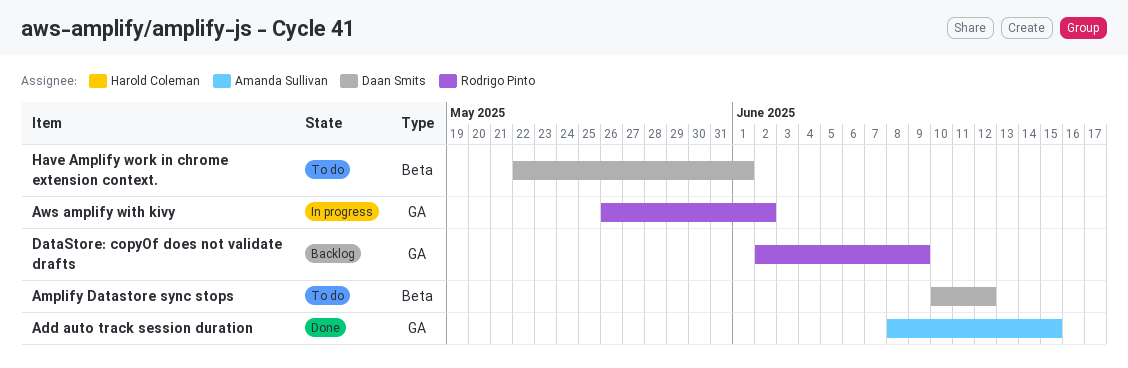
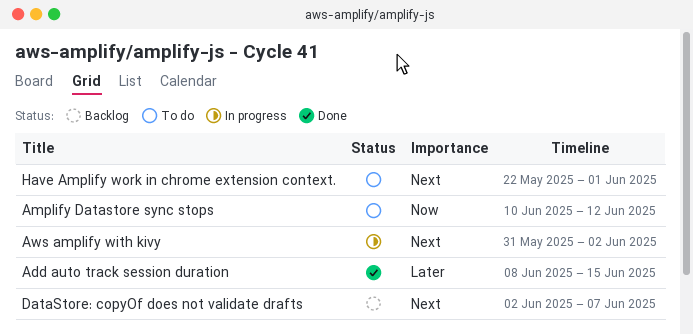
Aws amplify with kivy, start: May 26 -> May 31
DataStore: copyOf does not validate drafts, due: Jun 9 -> Jun 7

